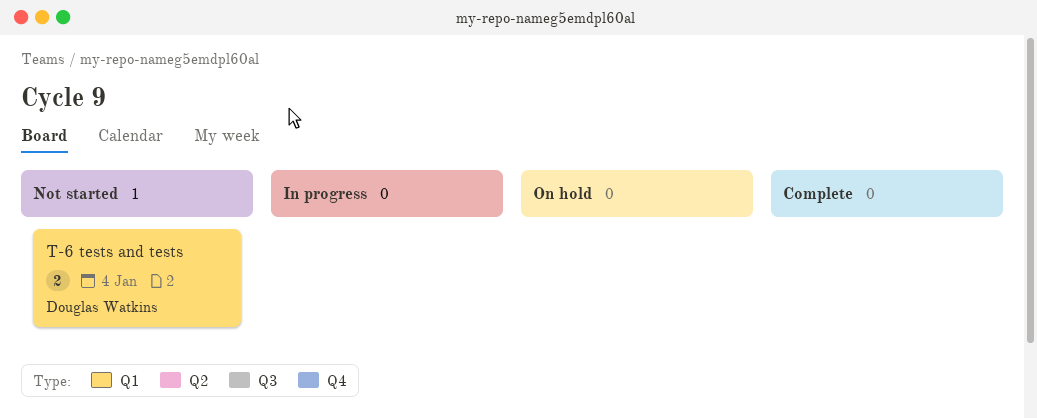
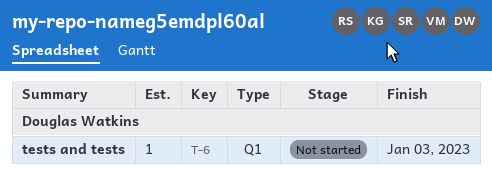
T-6, estimate: 2 -> 1
T-6, due: Jan 4 -> Jan 3

